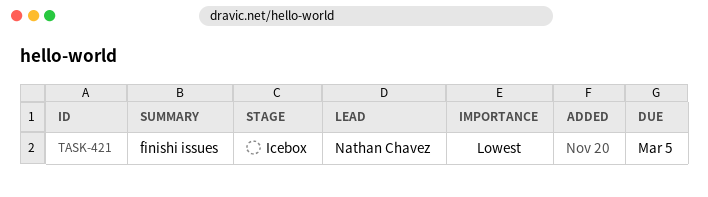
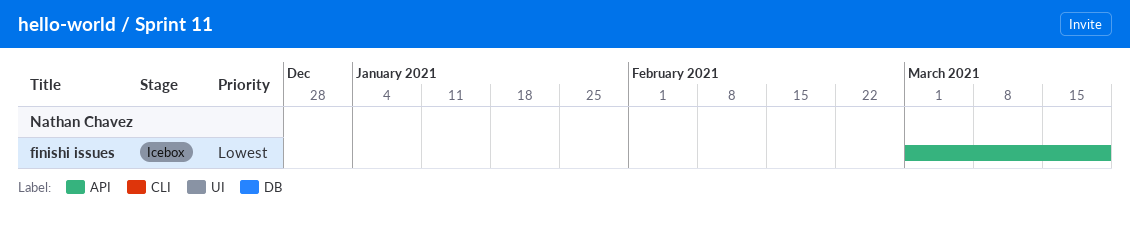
finishi issues, due: Mar 5 -> Mar 19

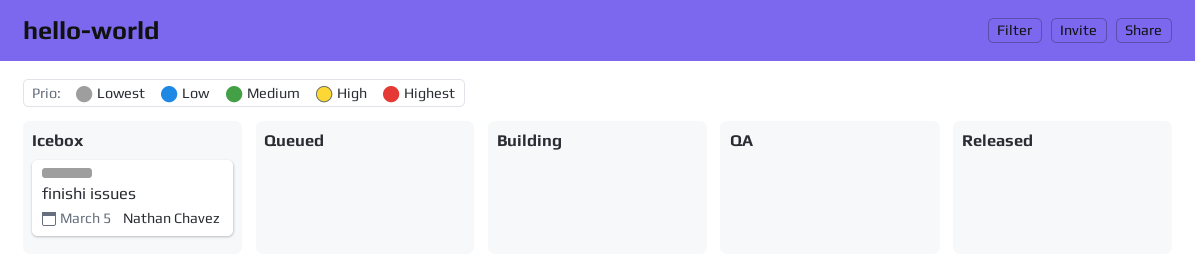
finishi issues, due: Mar 19 -> Mar 5

